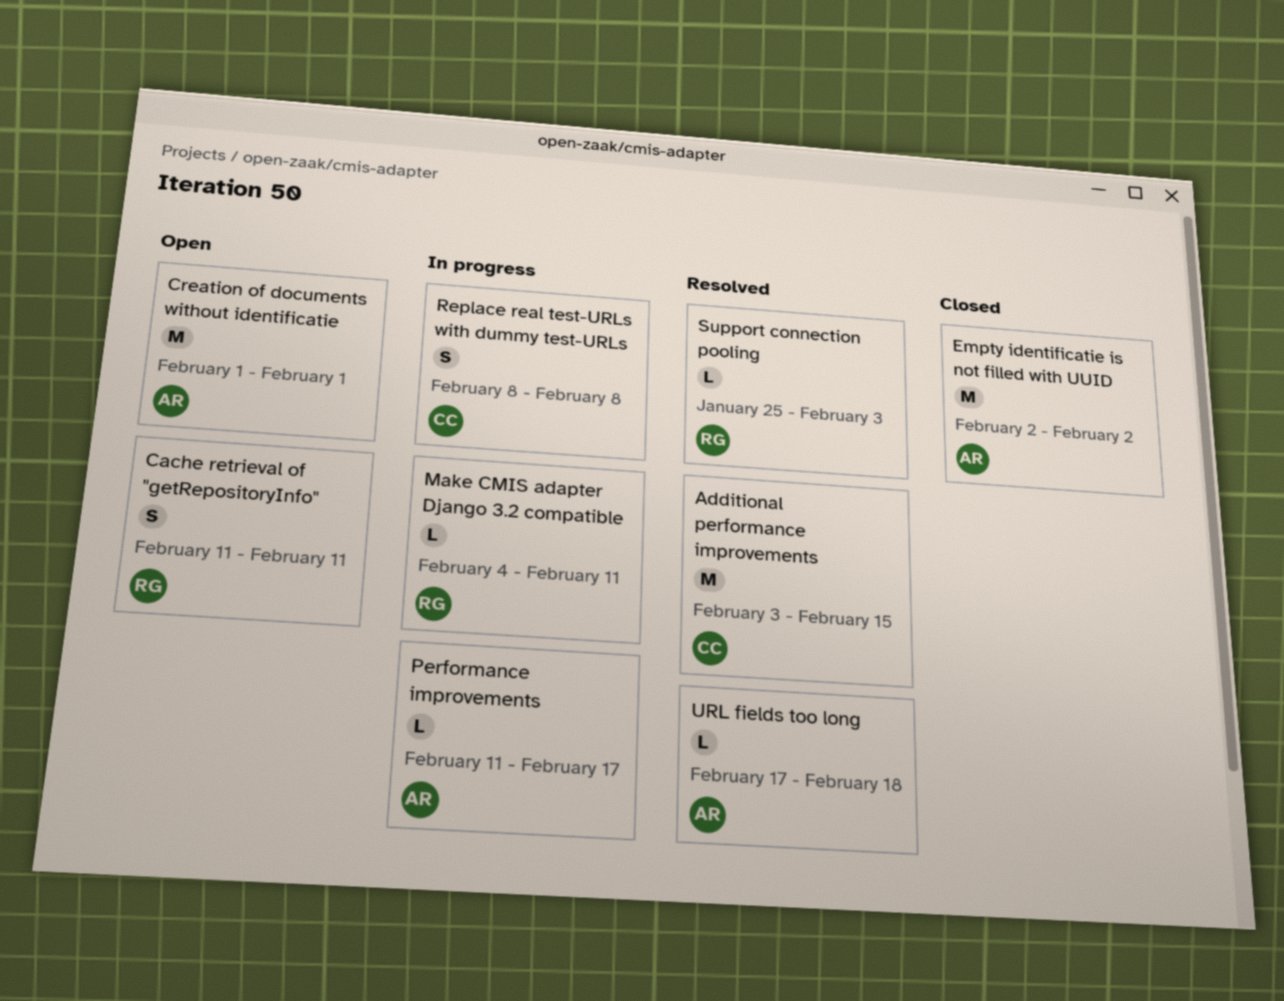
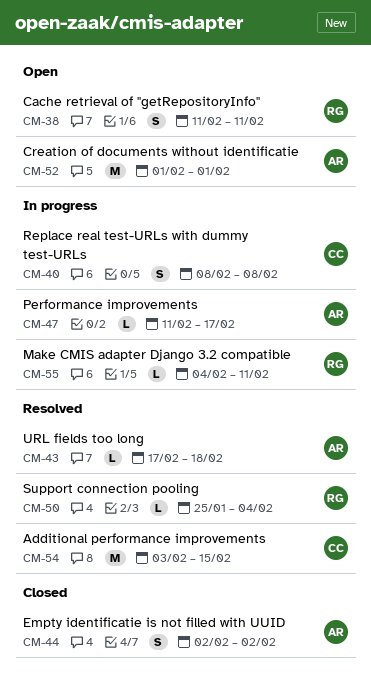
Empty identificatie is not filled with UUID, estimate: M -> S
Support connection pooling, due: Feb 3 -> Feb 4

